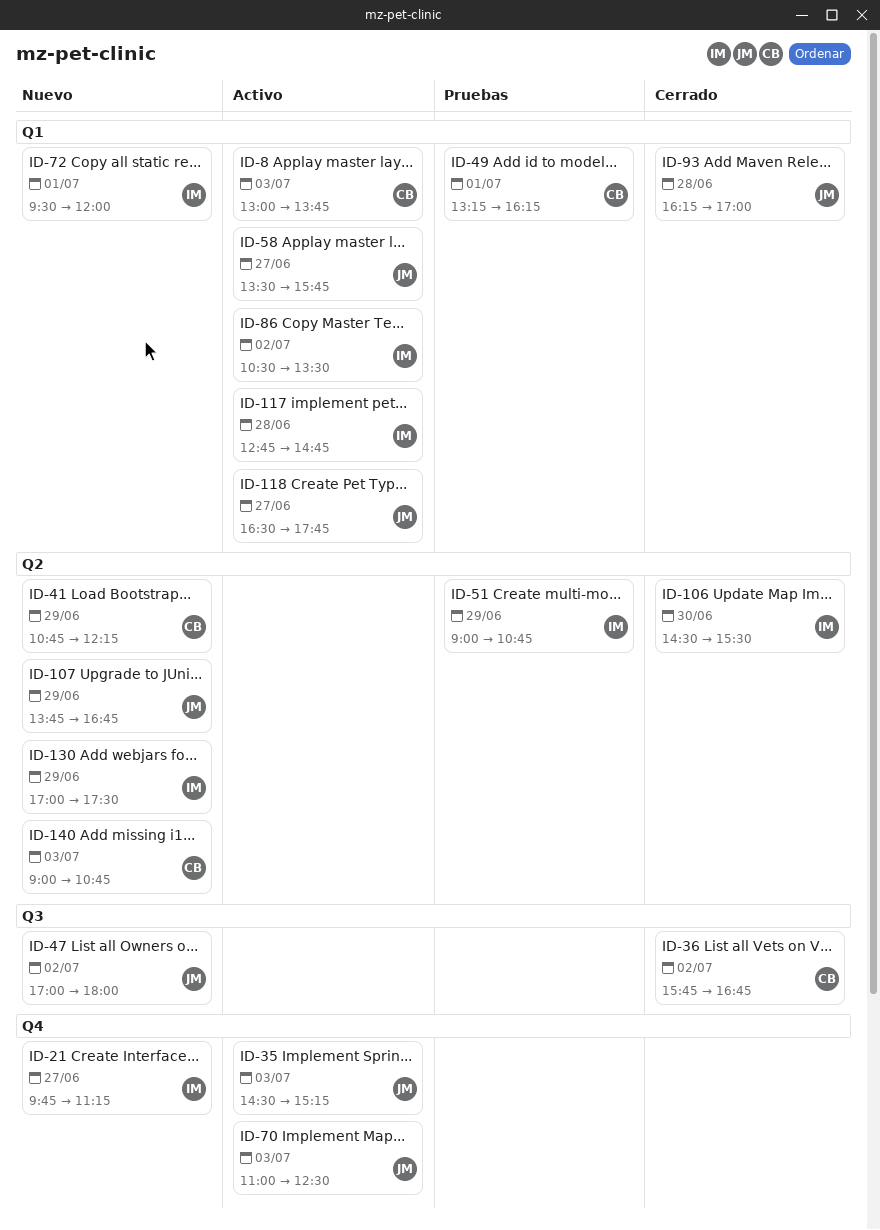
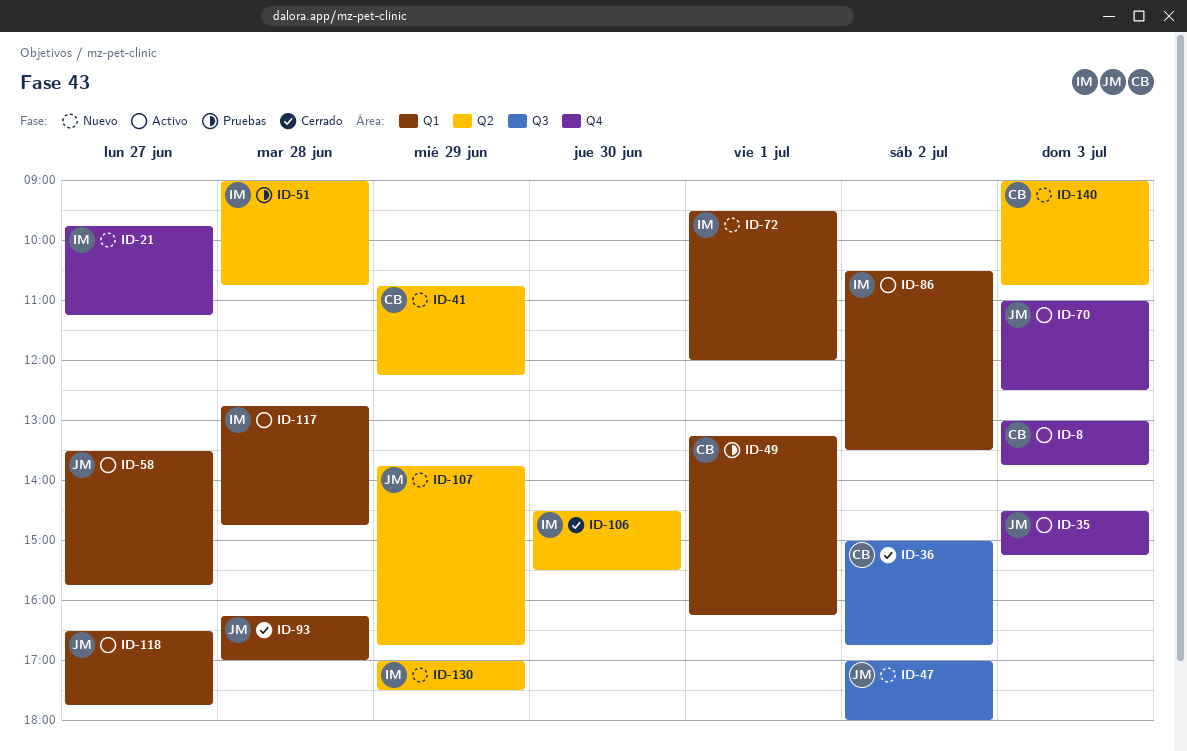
ID-8, label: Q1 -> Q4
ID-36, begins: 15:45 -> 15:00
ID-51, day: Jun 29 -> Jun 28

